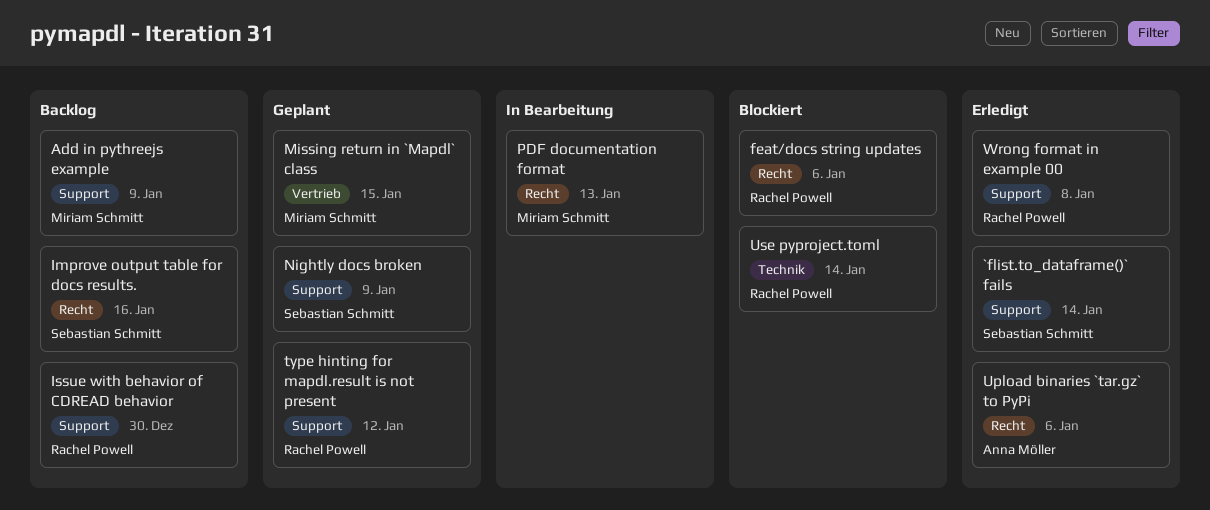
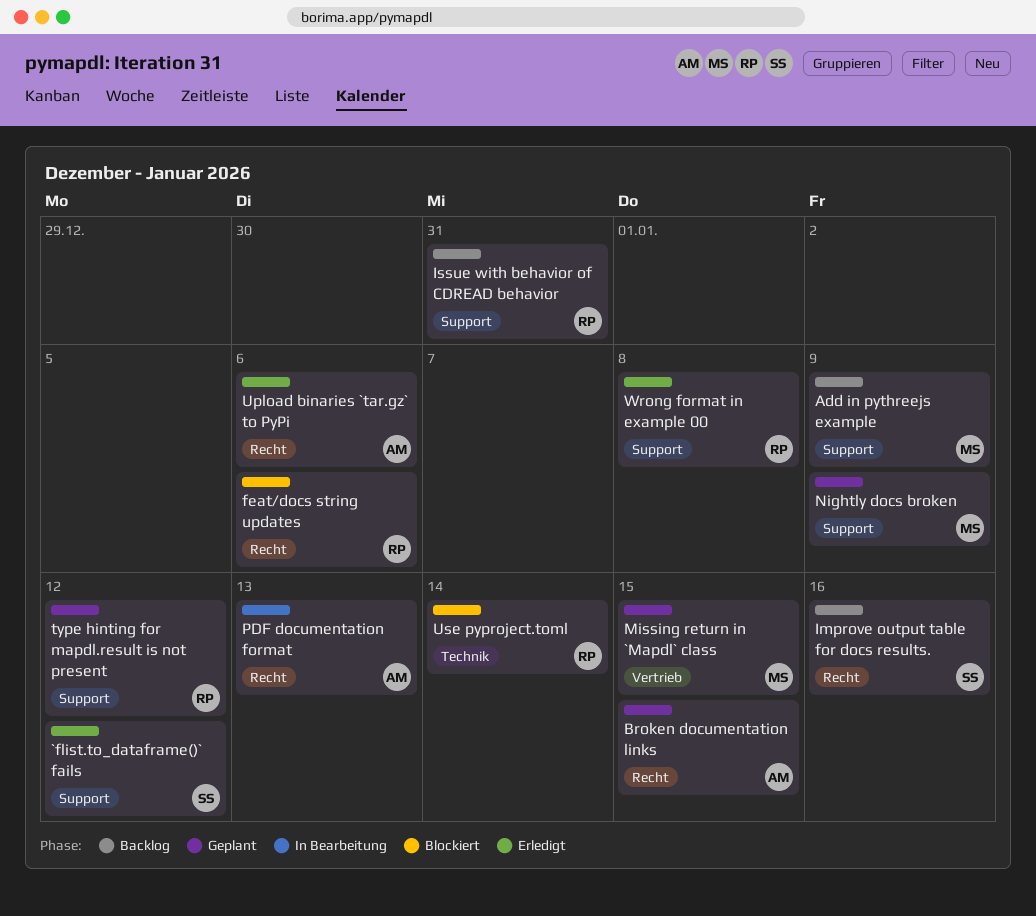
`flist.to_dataframe()` fails, due: Jan 14 -> Jan 12
Broken documentation links: none -> present
Issue with behavior of CDREAD behavior, due: Dec 30 -> Dec 31
Nightly docs broken, owner: Sebastian Schmitt -> Miriam Schmitt
PDF documentation format, owner: Miriam Schmitt -> Anna Möller

